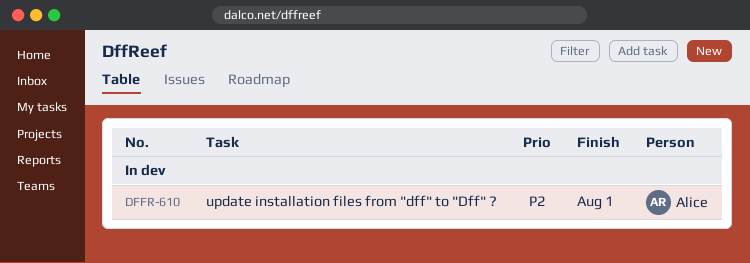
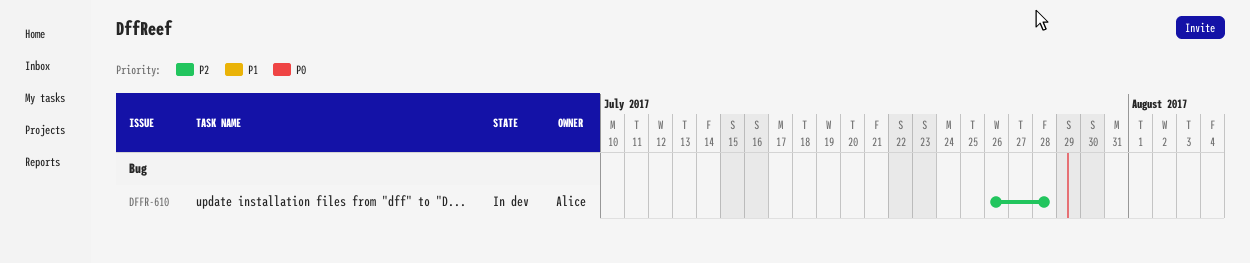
DFFR-610, due: Aug 1 -> Jul 28

